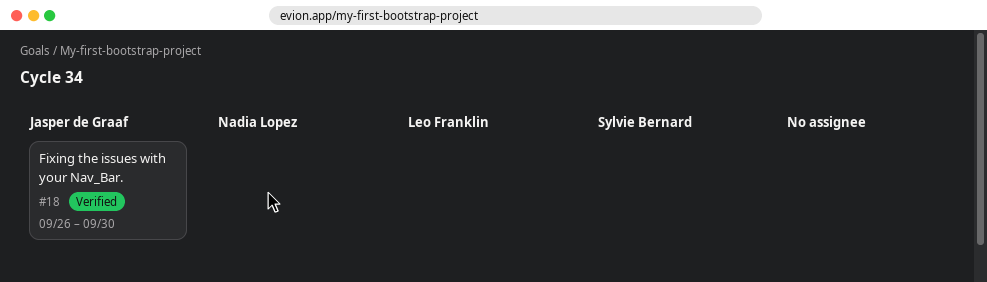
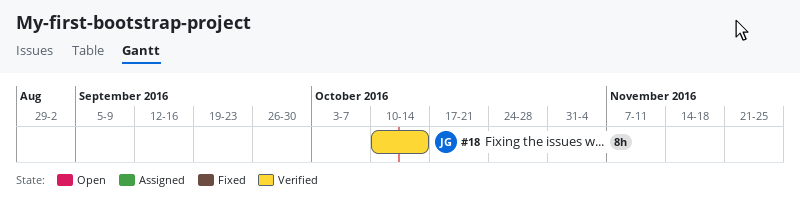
#18, start: Sep 26 -> Oct 10
#18, due: Sep 30 -> Oct 14

